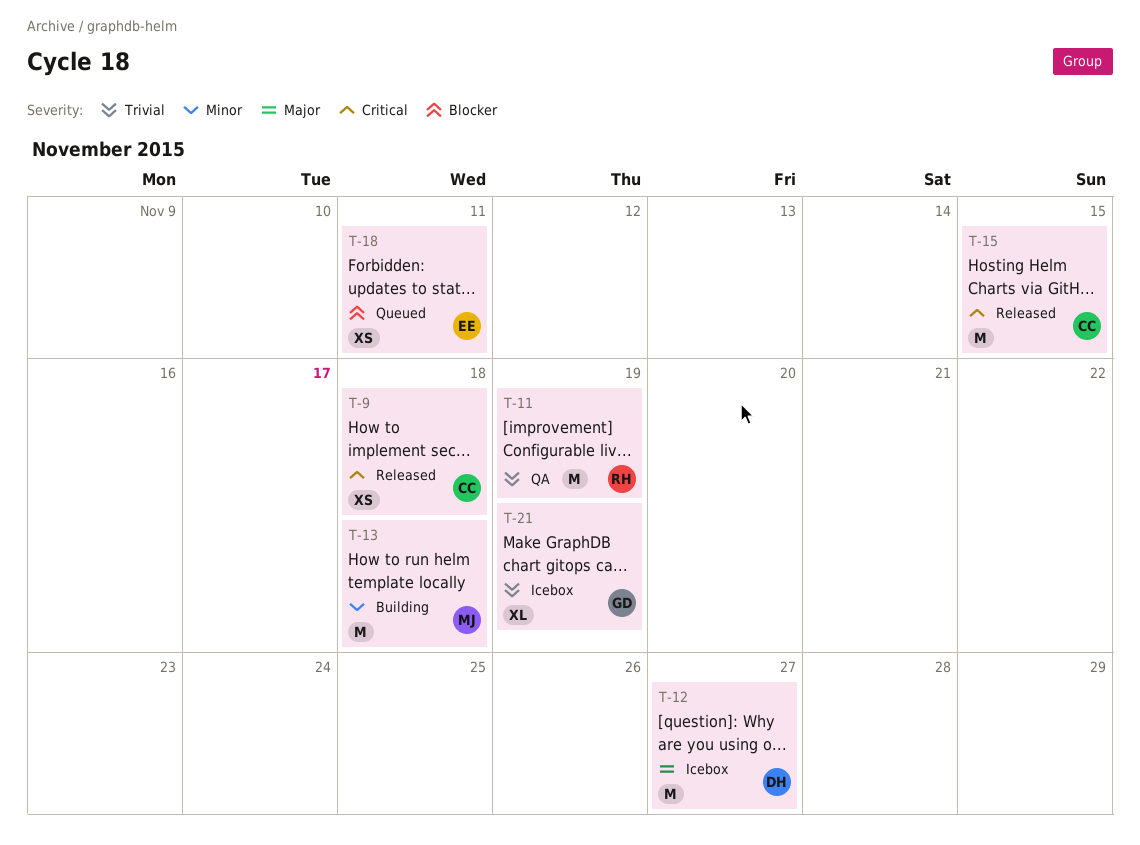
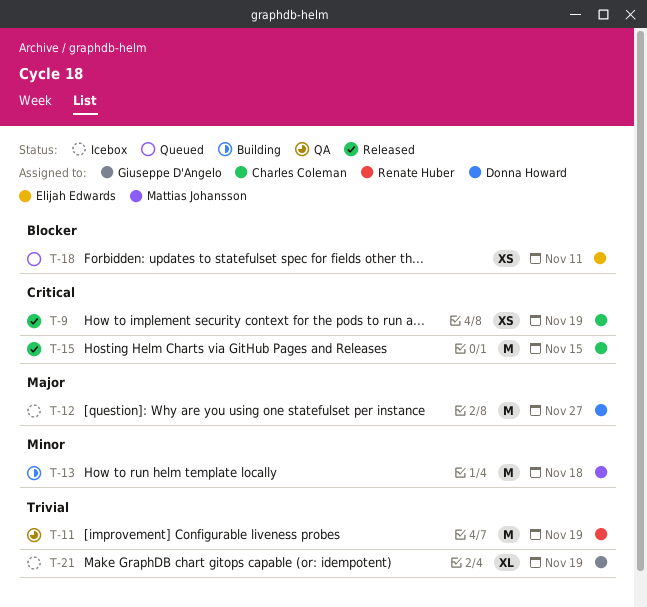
T-9, due: Nov 18 -> Nov 19

